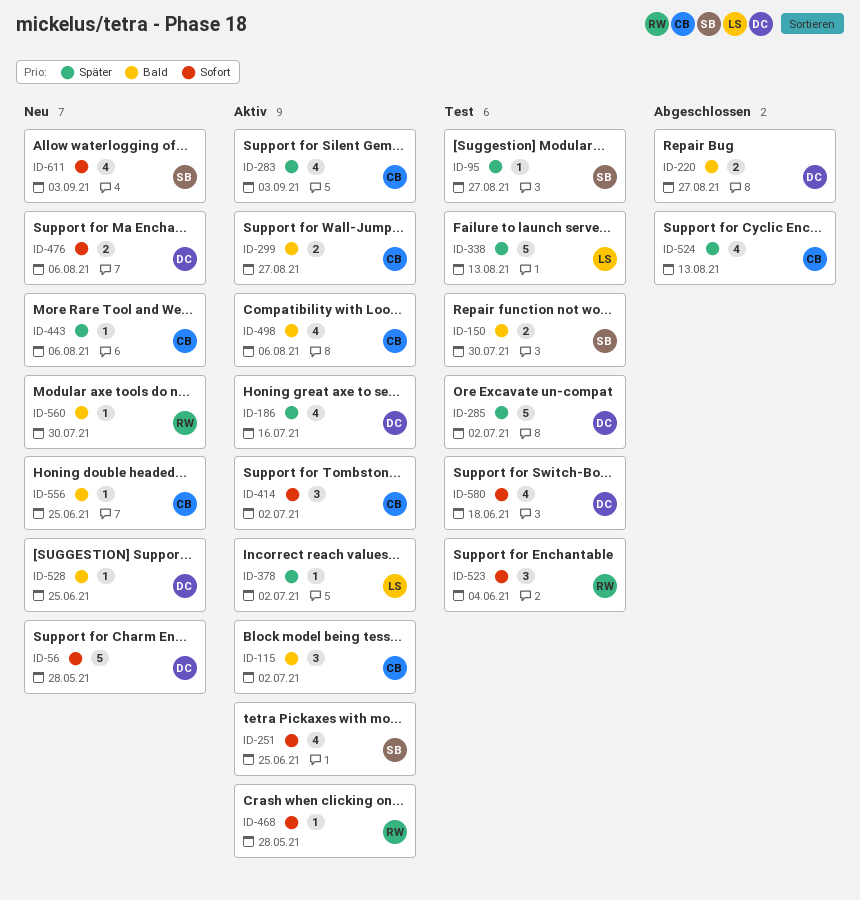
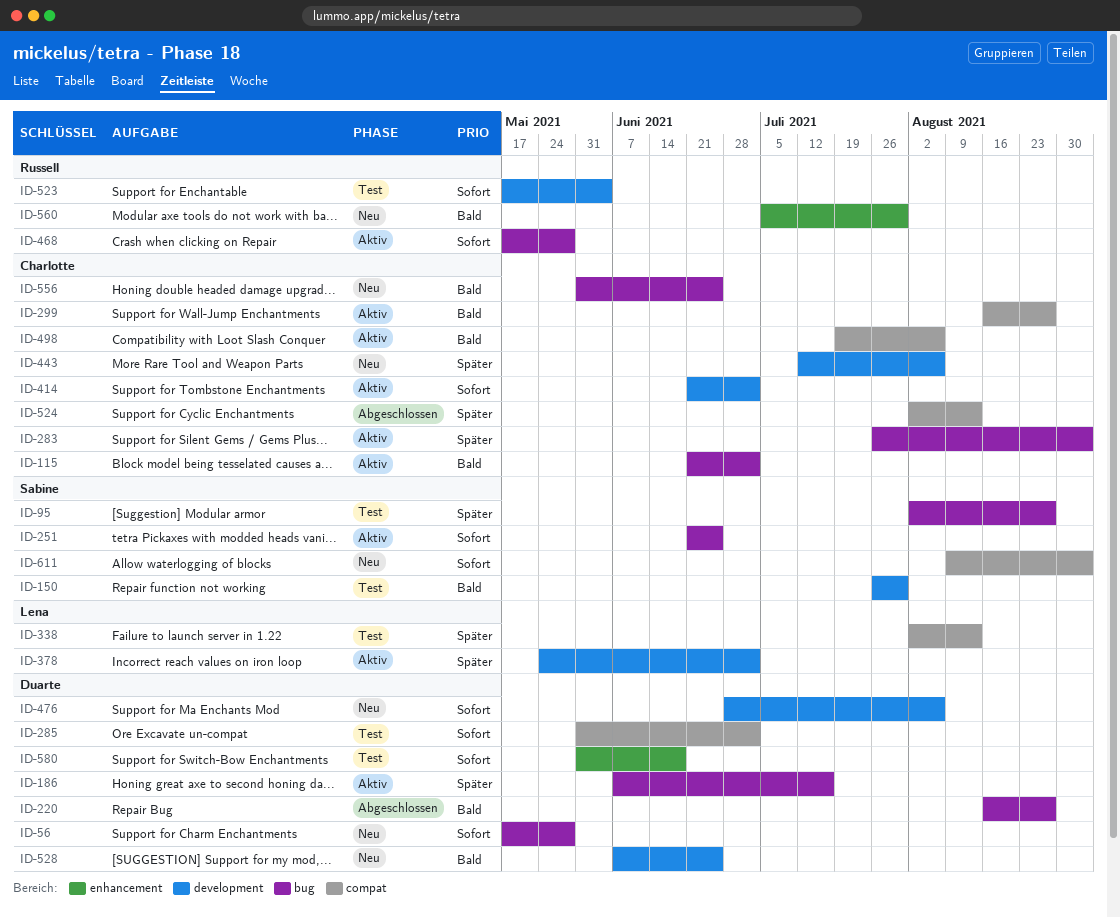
ID-285, priority: Später -> Sofort

